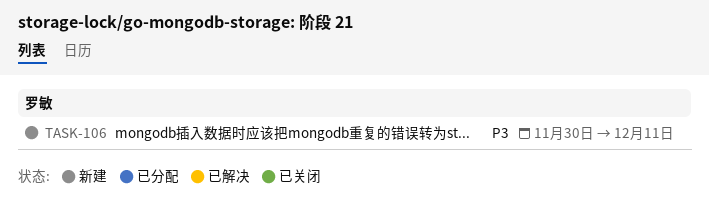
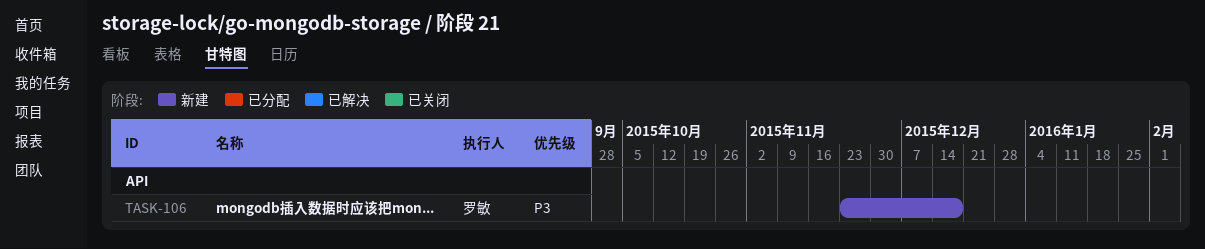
TASK-106, start: Nov 30 -> Nov 23
TASK-106, due: Dec 11 -> Dec 18

